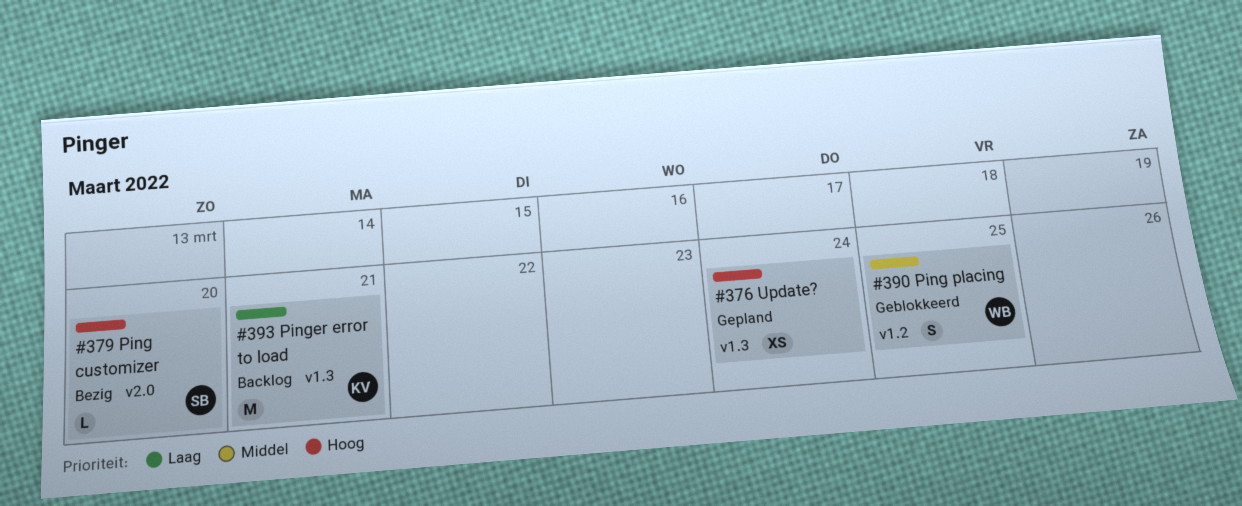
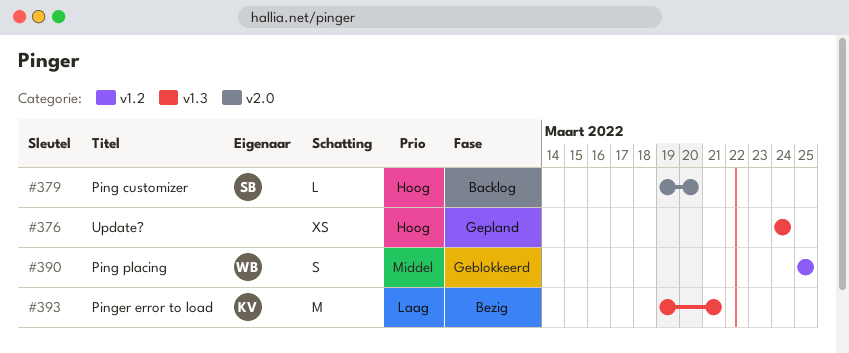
#379, status: Bezig -> Backlog
#393, status: Backlog -> Bezig

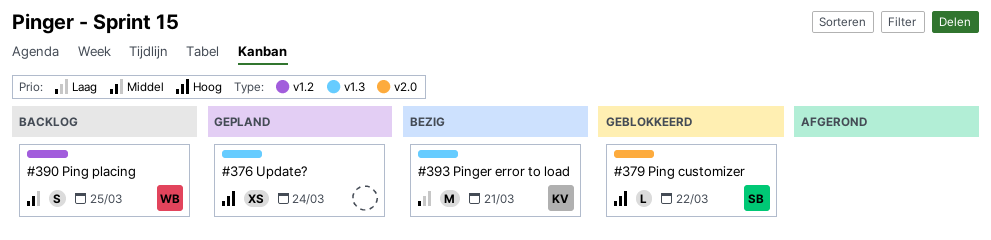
#379, status: Backlog -> Geblokkeerd
#379, due: Mar 20 -> Mar 22
#390, status: Geblokkeerd -> Backlog

